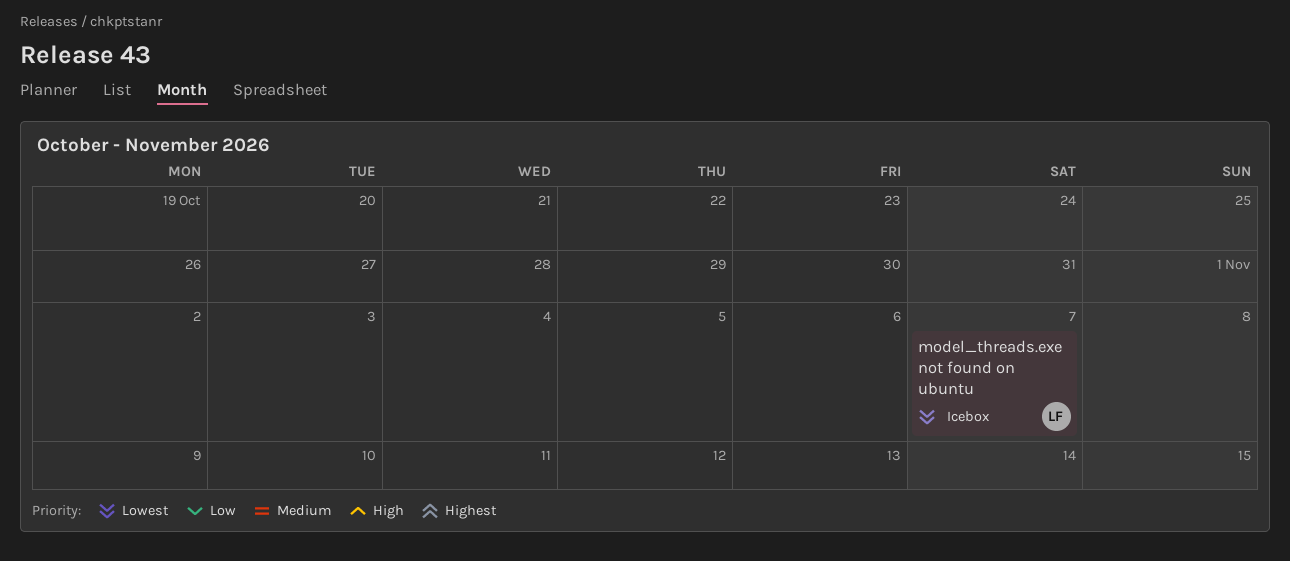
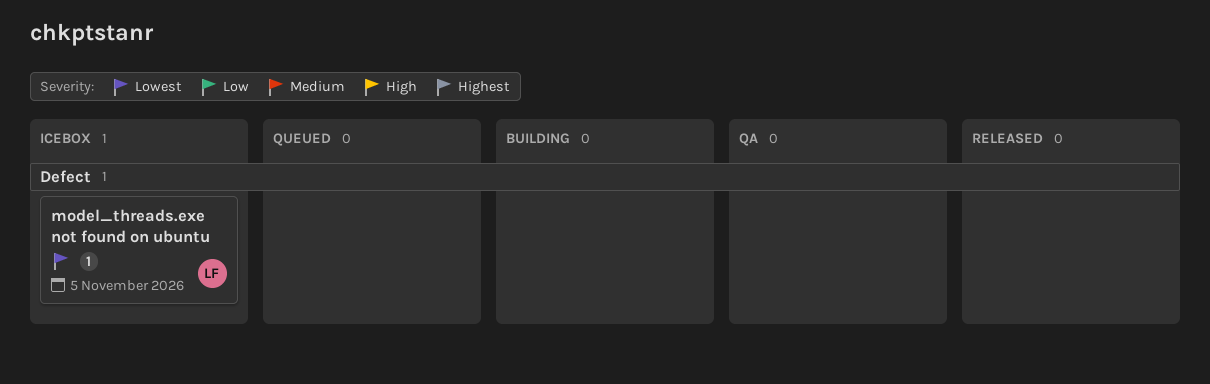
model_threads.exe not found on ubuntu, due: Nov 7 -> Nov 5

